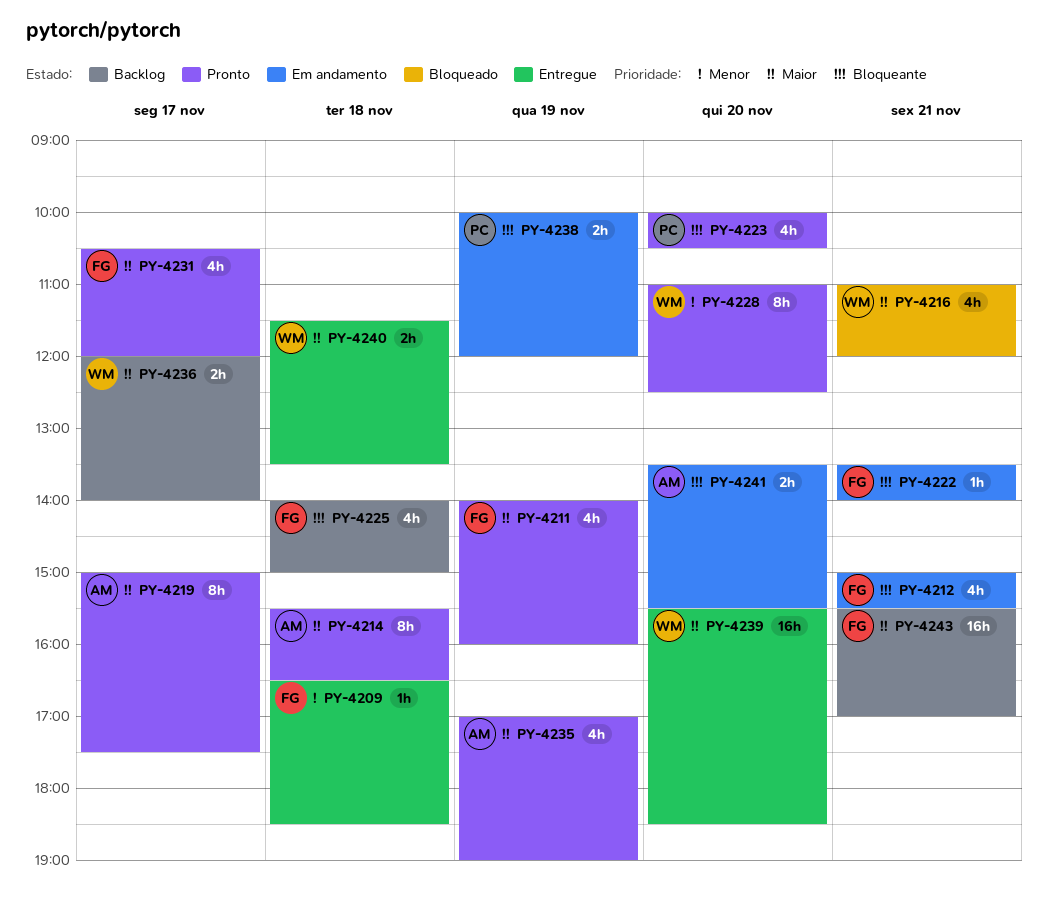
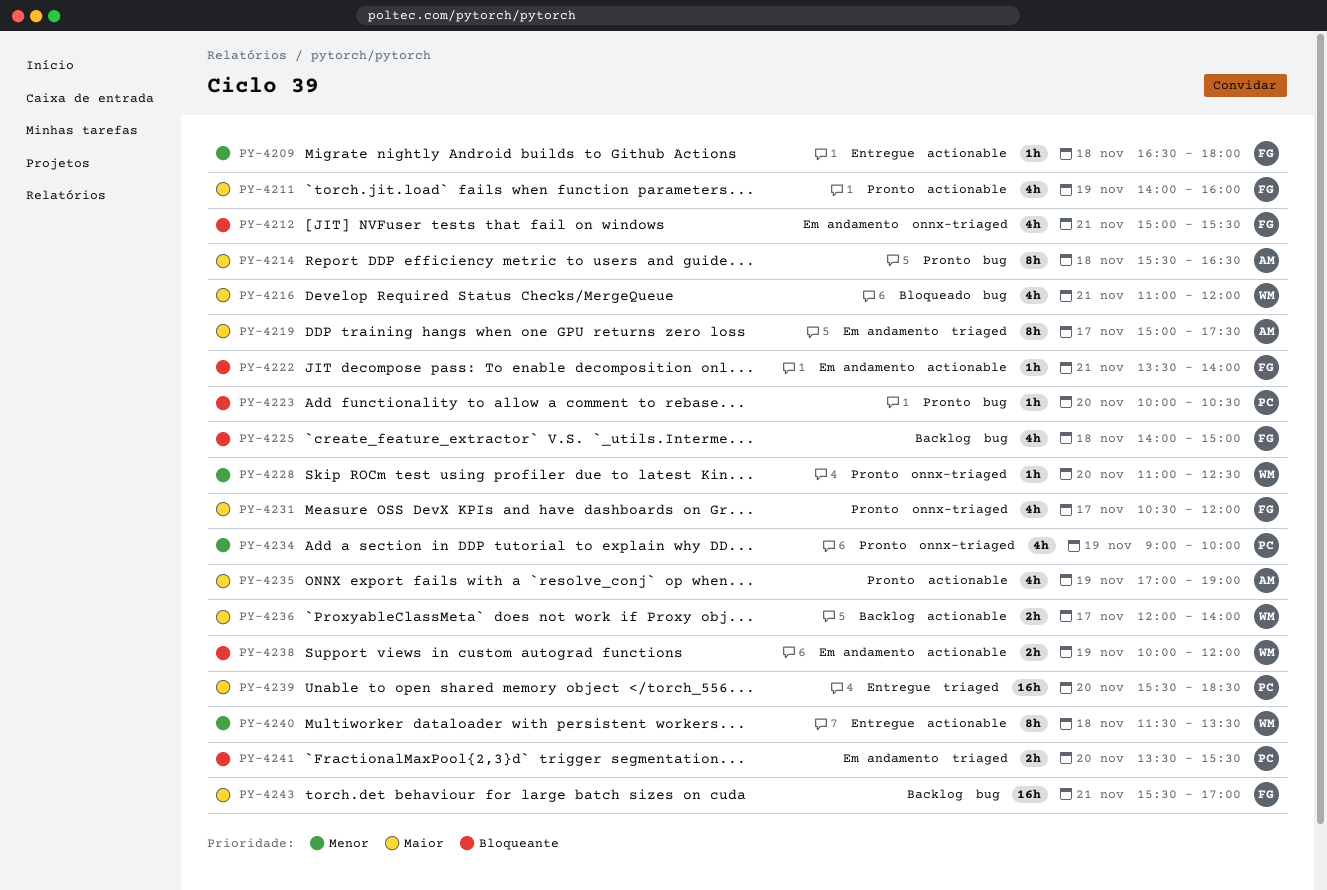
PY-4209, ends: 18:30 -> 18:00
PY-4219, status: Pronto -> Em andamento
PY-4223, estimate: 4h -> 1h
PY-4228, estimate: 8h -> 1h
PY-4234: none -> present
PY-4238, owner: PC -> WM
PY-4239, owner: WM -> PC
PY-4240, priority: Maior -> Menor
PY-4240, estimate: 2h -> 8h
PY-4241, owner: AM -> PC

